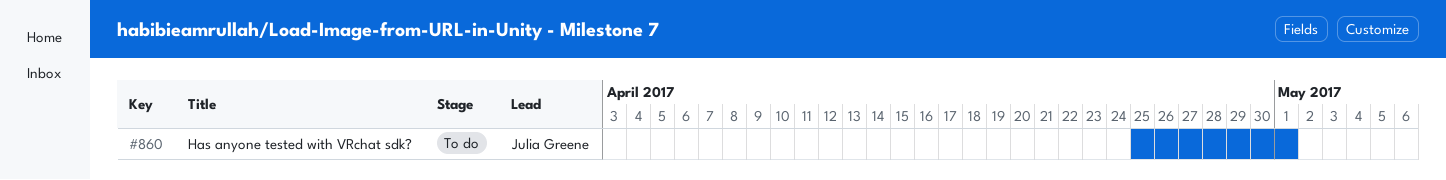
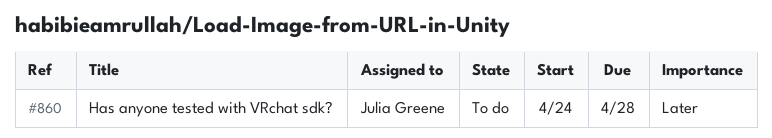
#860, start: Apr 25 -> Apr 24
#860, due: May 1 -> Apr 28

